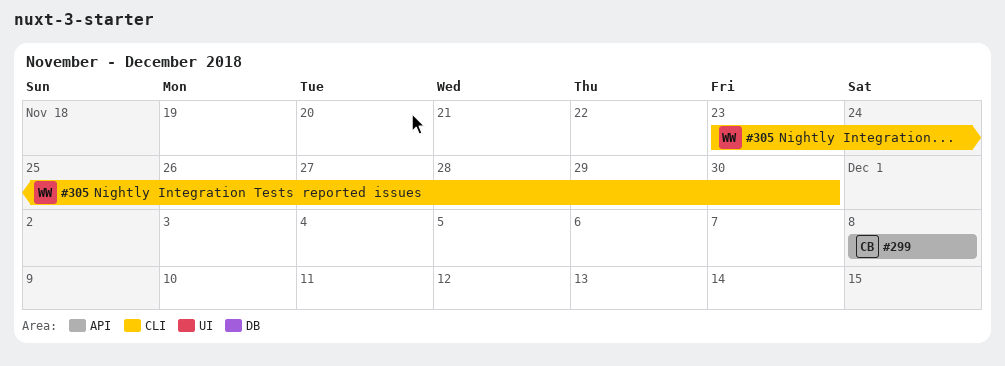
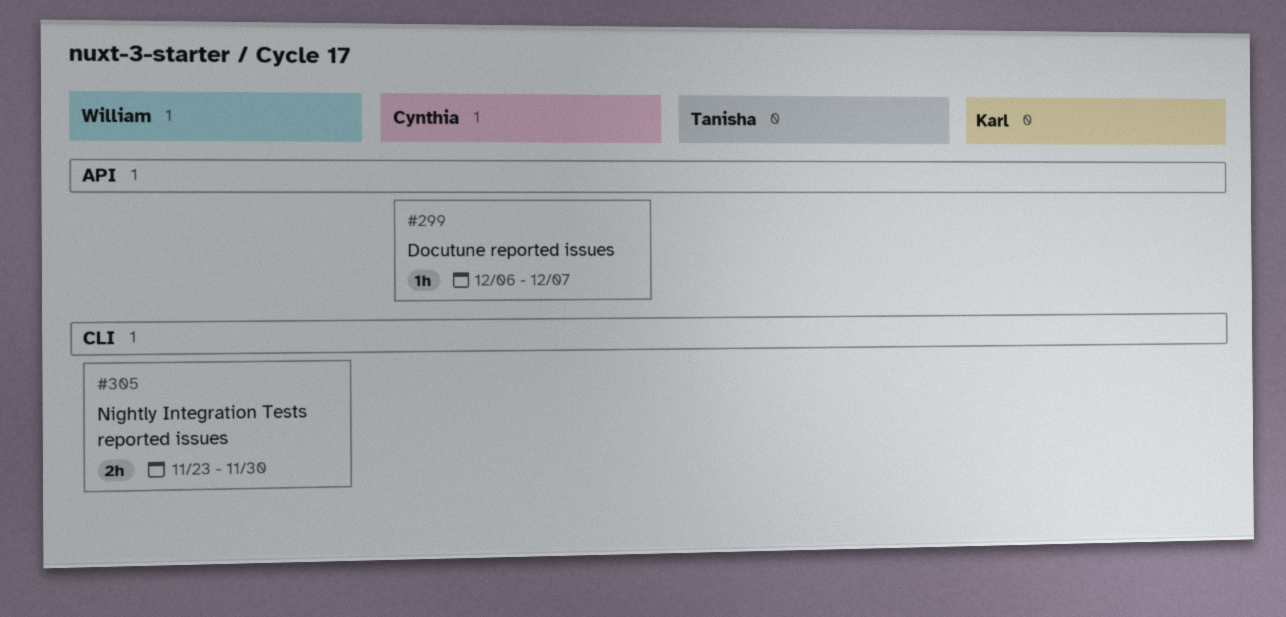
#299, start: Dec 8 -> Dec 6
#299, due: Dec 8 -> Dec 7

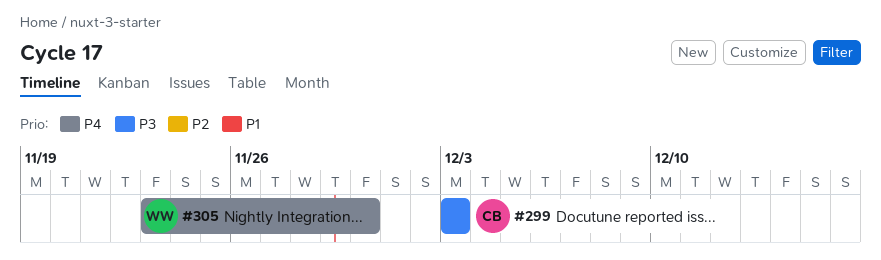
#299, start: Dec 6 -> Dec 3
#299, due: Dec 7 -> Dec 3

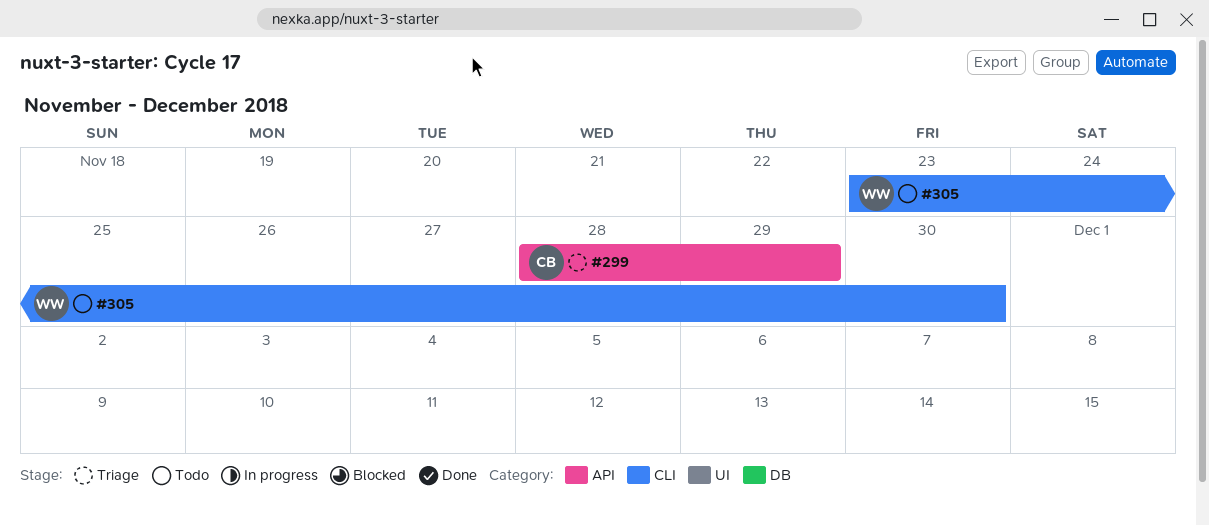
#299, start: Dec 3 -> Nov 28
#299, due: Dec 3 -> Nov 29

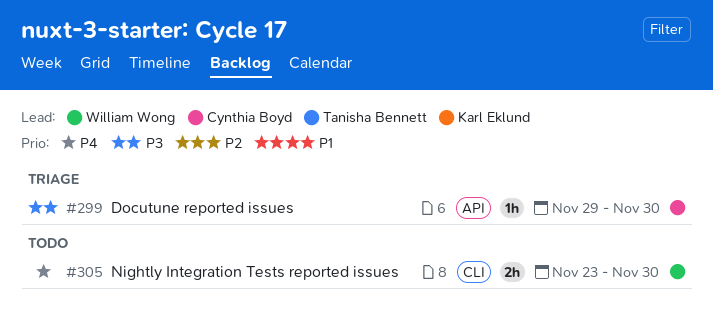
#299, start: Nov 28 -> Nov 29
#299, due: Nov 29 -> Nov 30

